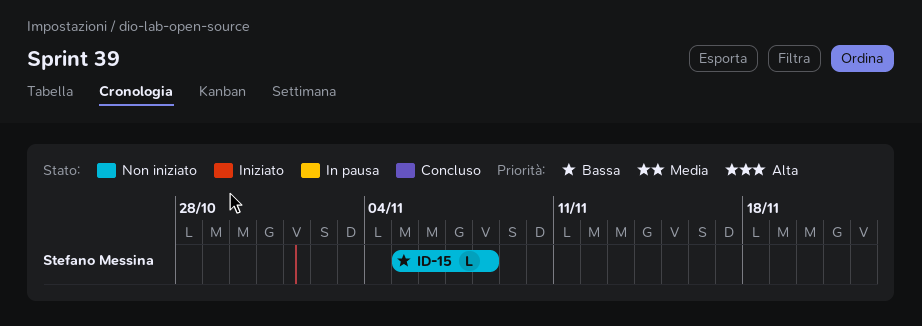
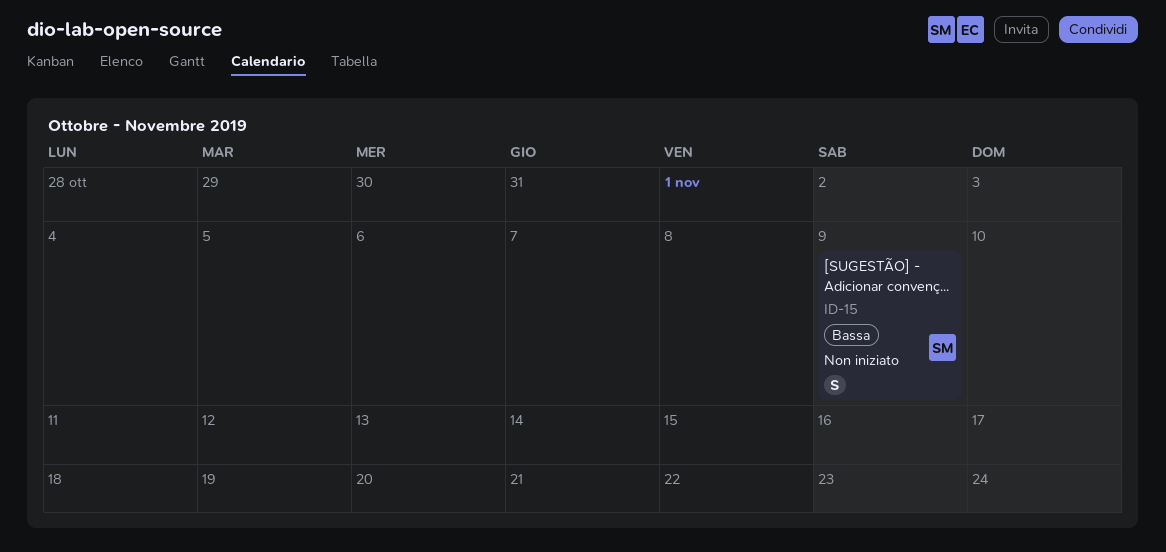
ID-15, estimate: L -> S
ID-15, due: Nov 8 -> Nov 9

